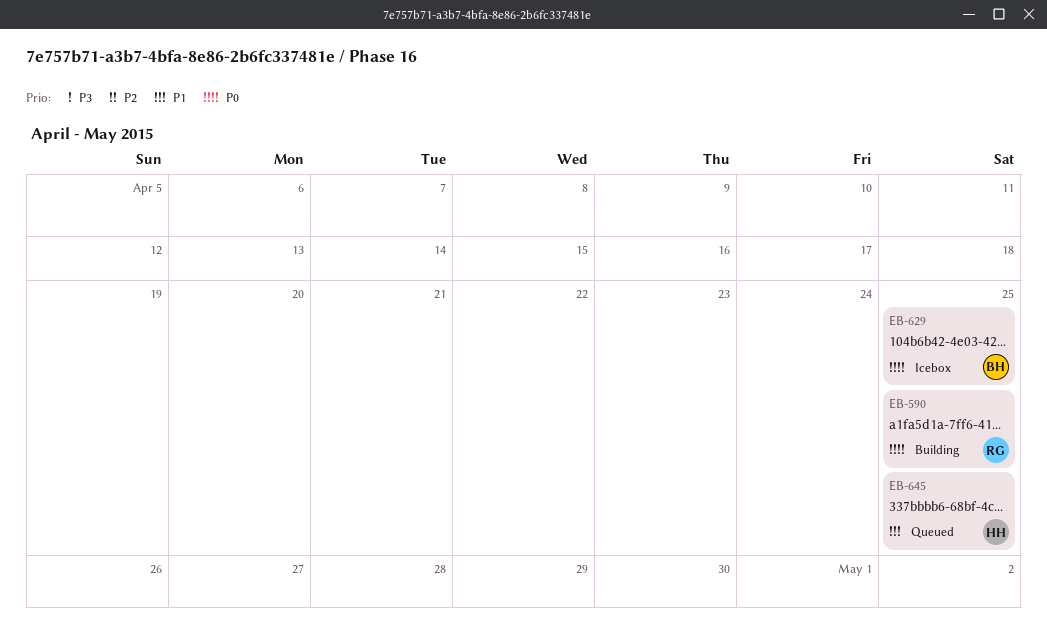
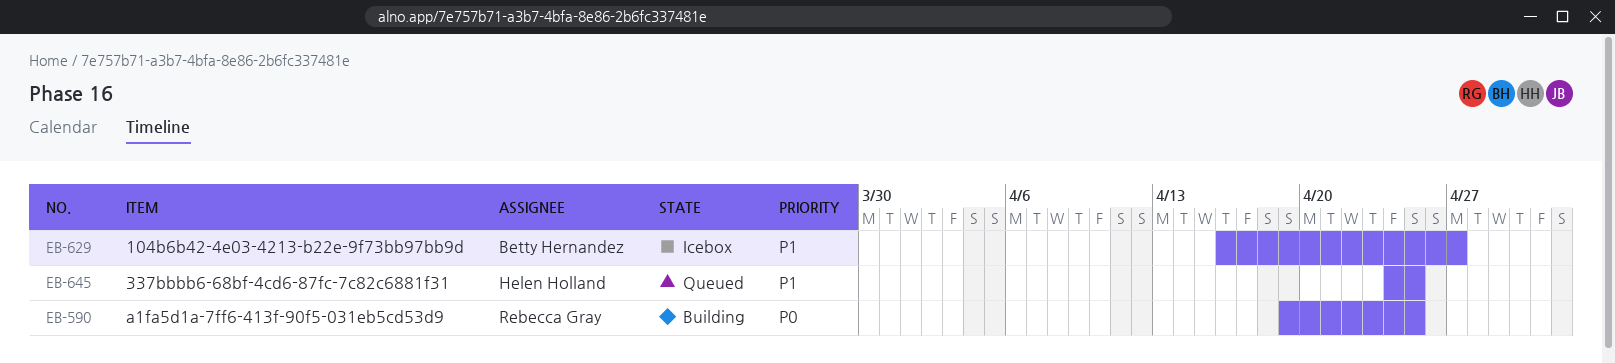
EB-629, priority: P0 -> P1
EB-629, due: Apr 25 -> Apr 27

